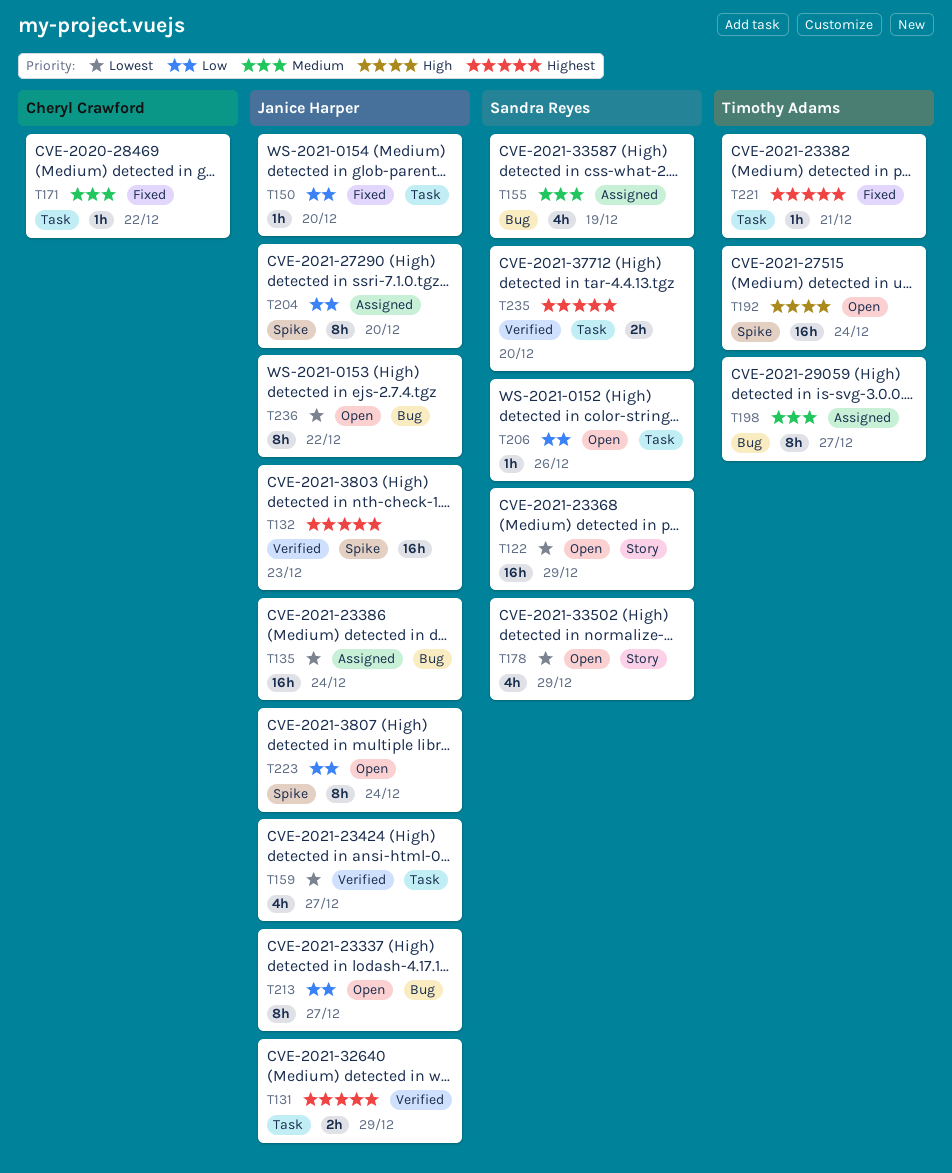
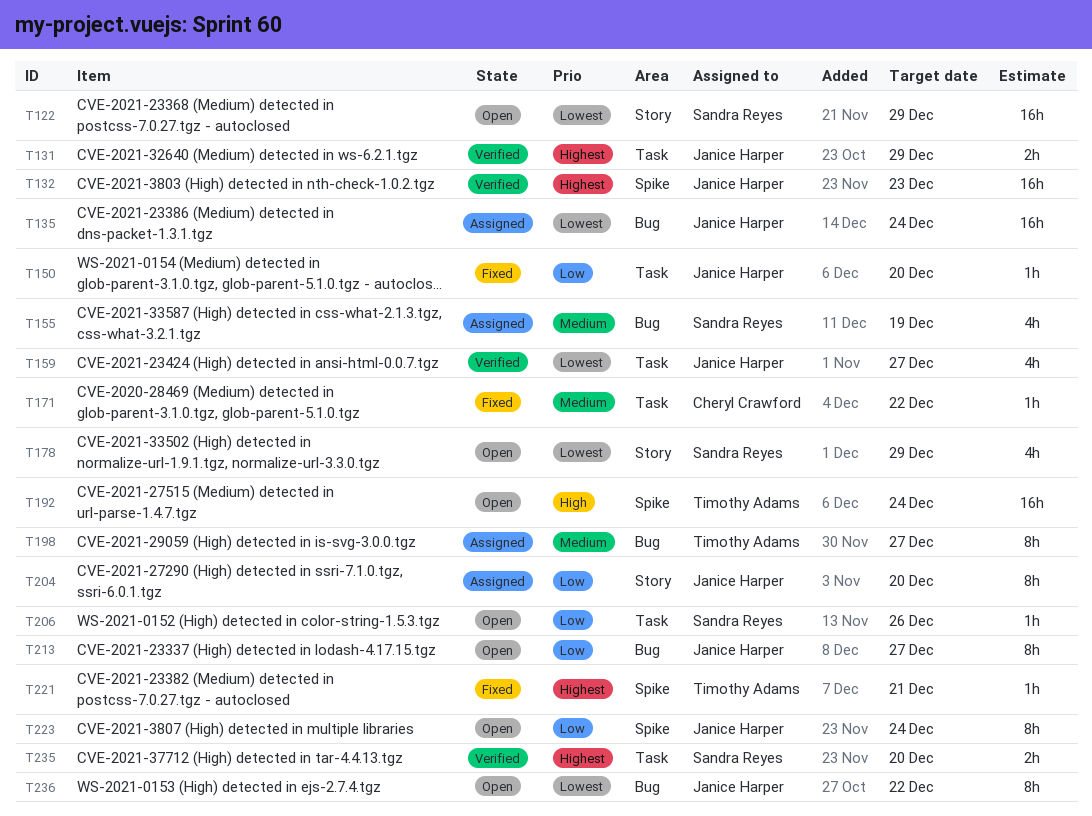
T204, label: Spike -> Story
T221, label: Task -> Spike

